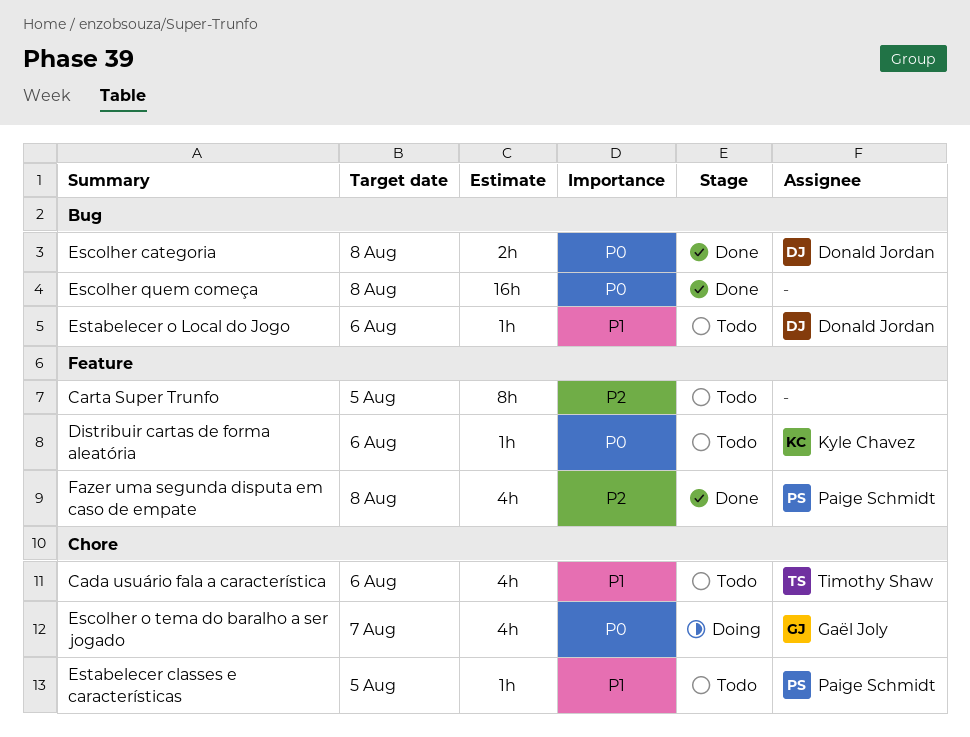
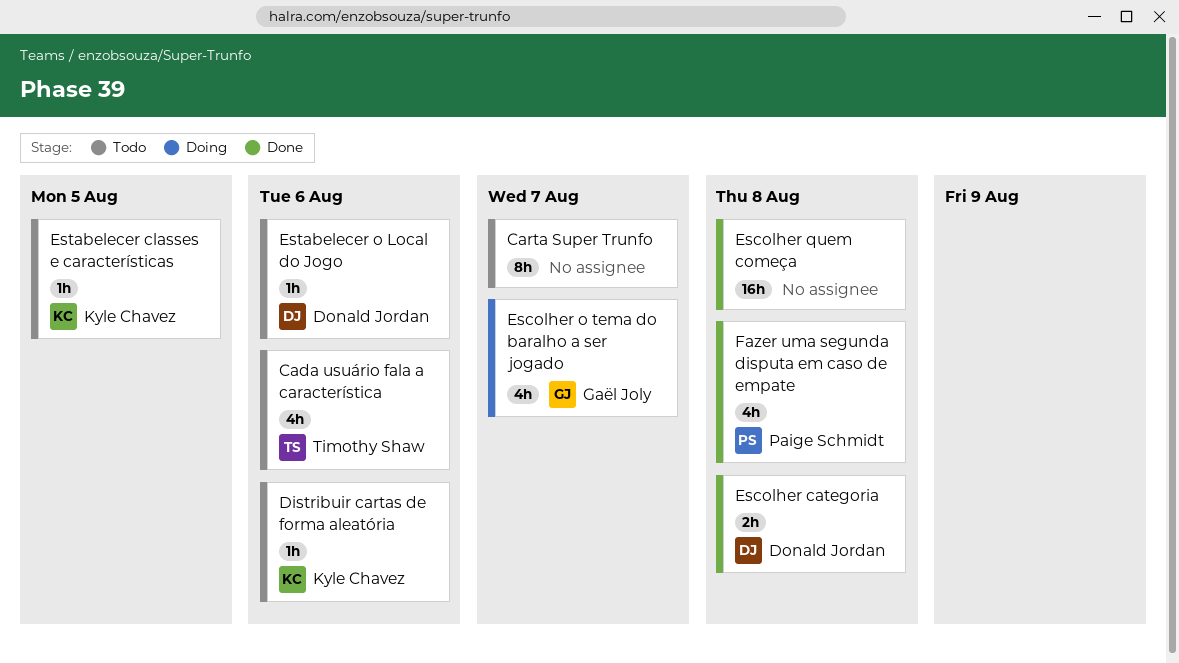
Carta Super Trunfo, due: Aug 5 -> Aug 7
Estabelecer classes e características, owner: Paige Schmidt -> Kyle Chavez

